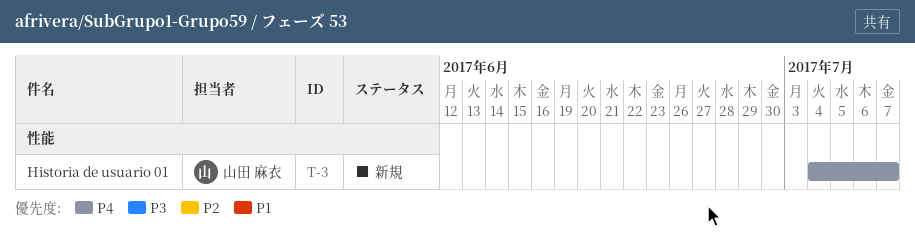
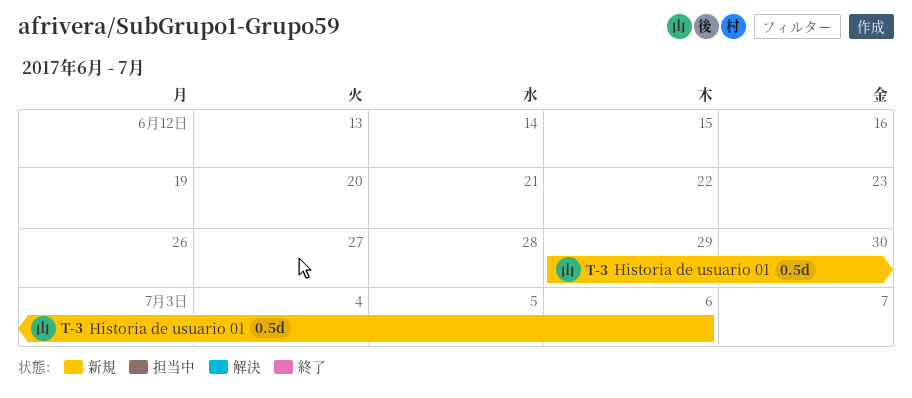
T-3, start: Jul 4 -> Jun 29
T-3, due: Jul 7 -> Jul 6

